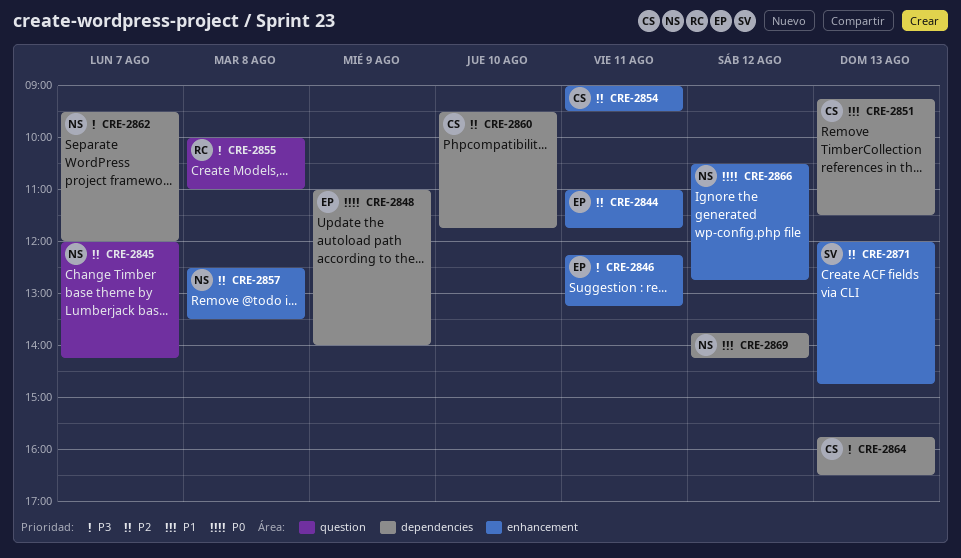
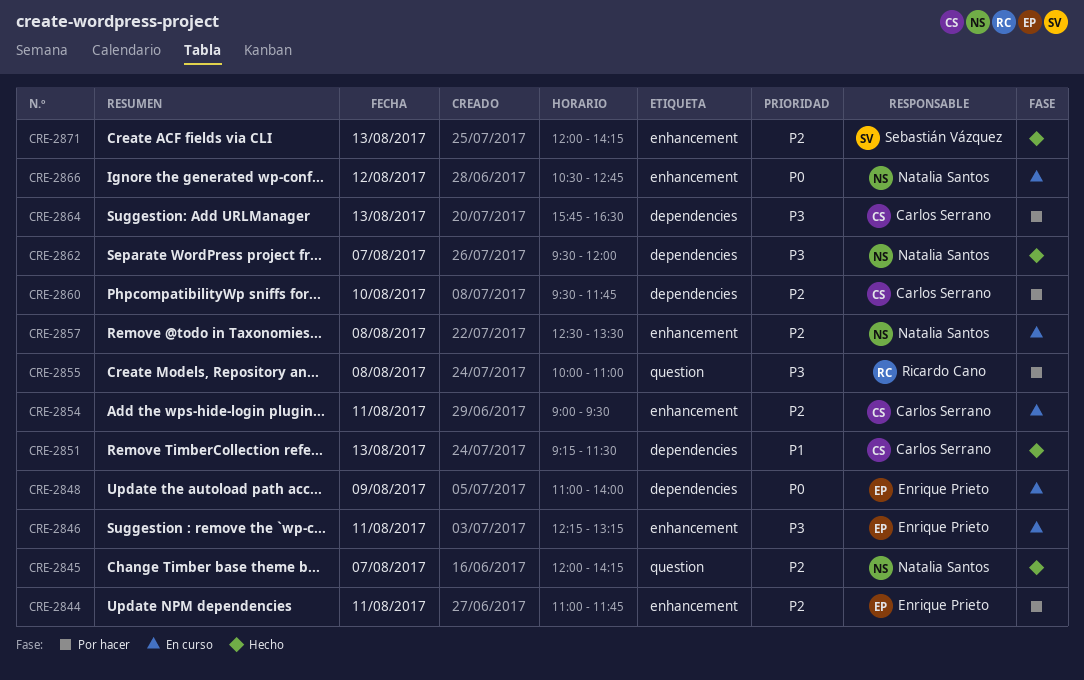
CRE-2869: present -> none
CRE-2871, ends: 14:45 -> 14:15

